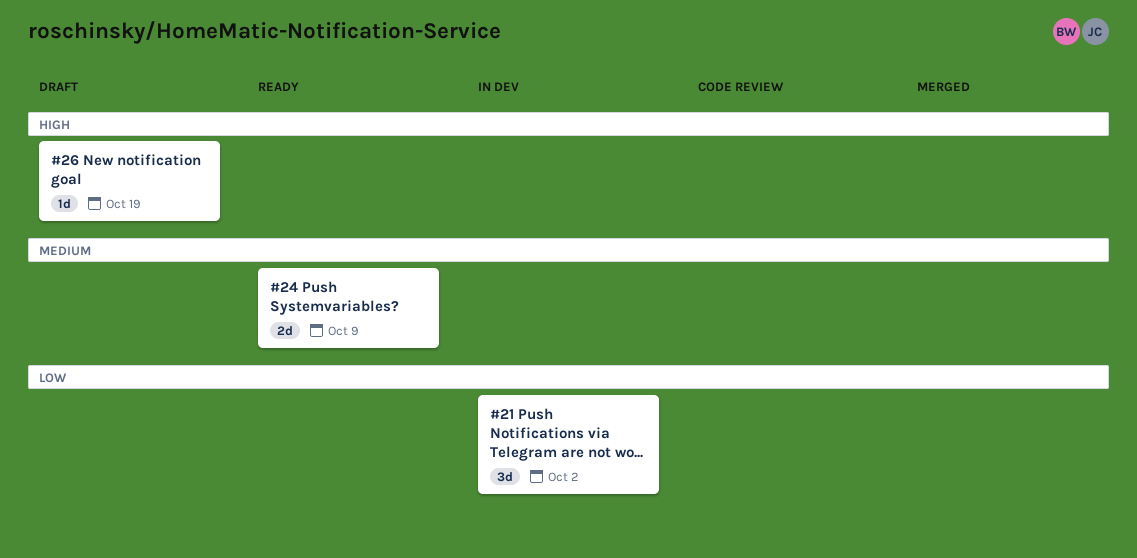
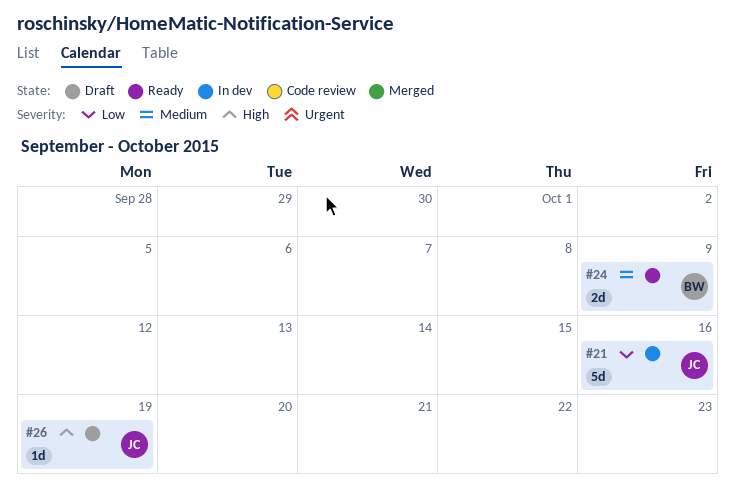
#21, estimate: 3d -> 5d
#21, due: Oct 2 -> Oct 16

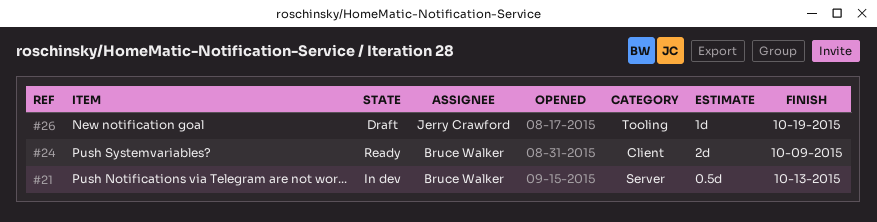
#21, owner: Jerry Crawford -> Bruce Walker
#21, estimate: 5d -> 0.5d
#21, due: Oct 16 -> Oct 13

